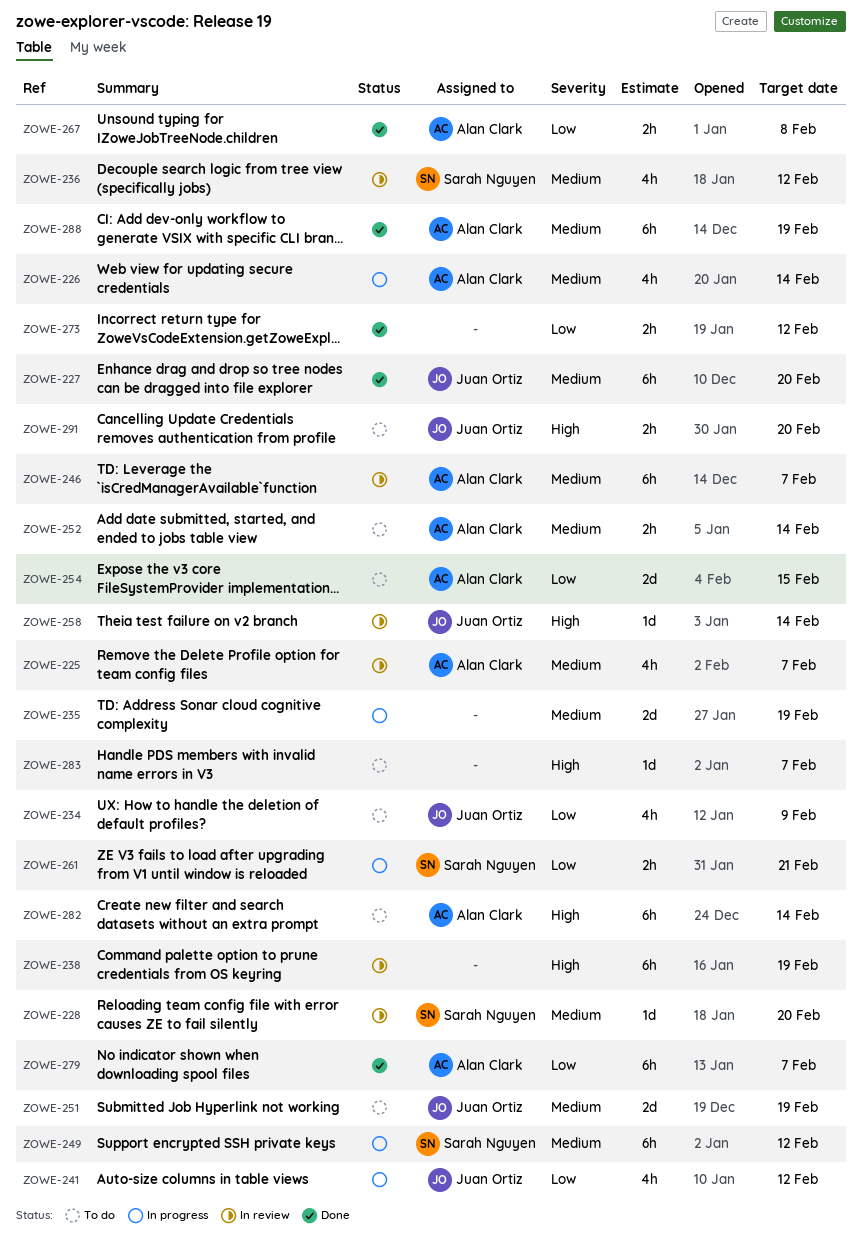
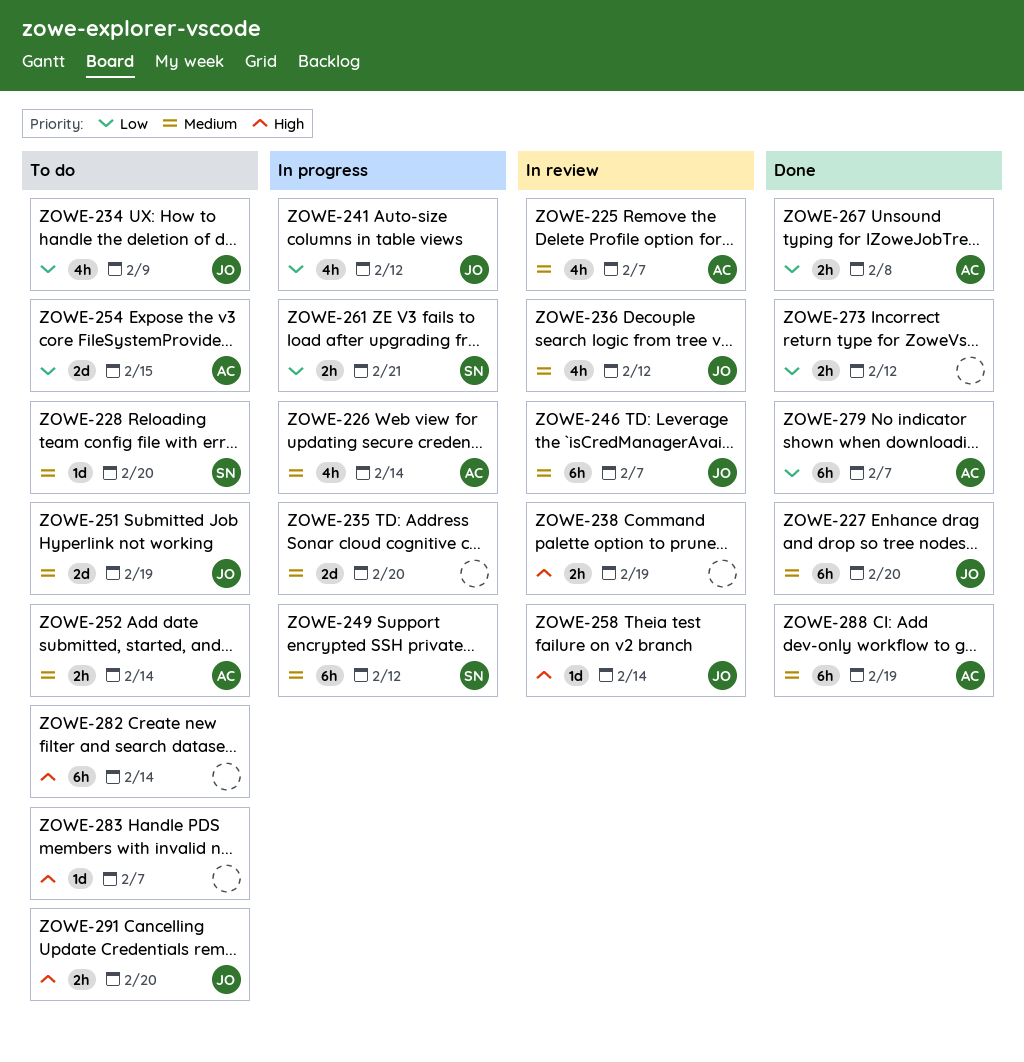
ZOWE-228, status: In review -> To do
ZOWE-235, due: Feb 19 -> Feb 20
ZOWE-236, owner: Sarah Nguyen -> Juan Ortiz
ZOWE-238, estimate: 6h -> 2h
ZOWE-246, owner: Alan Clark -> Juan Ortiz
ZOWE-282, owner: Alan Clark -> none

